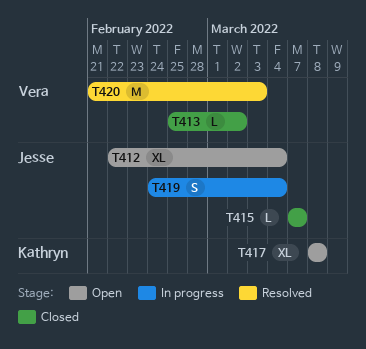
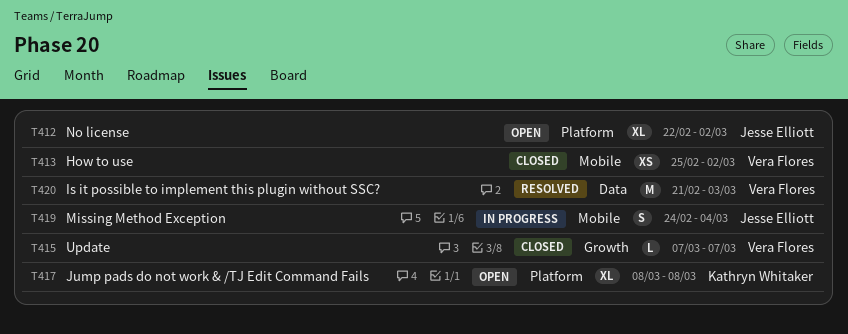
T412, due: Mar 4 -> Mar 2
T413, estimate: L -> XS
T415, owner: Jesse Elliott -> Vera Flores

